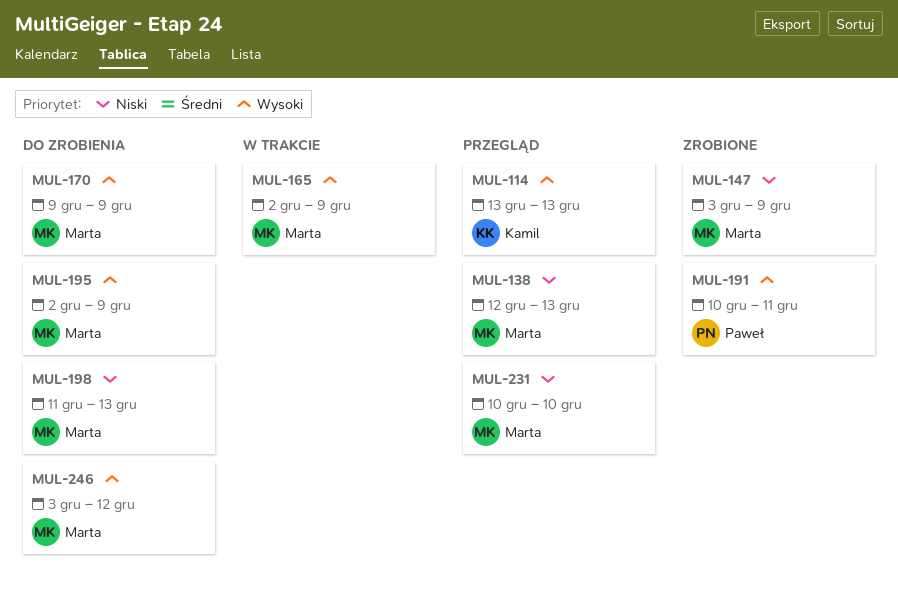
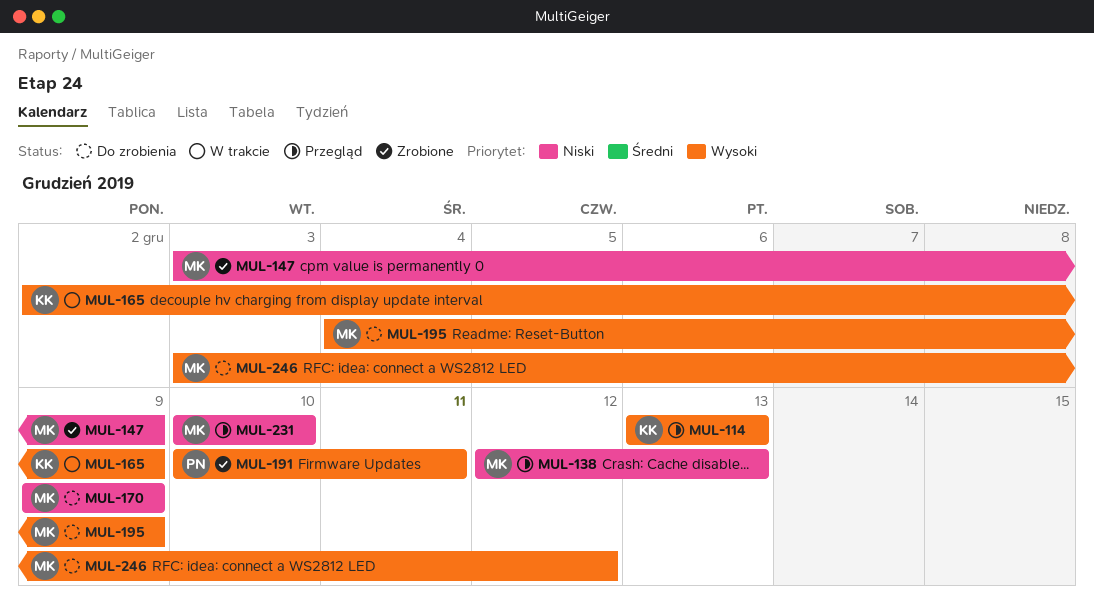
MUL-165, owner: Marta -> Kamil
MUL-170, priority: Wysoki -> Niski
MUL-195, start: Dec 2 -> Dec 4
MUL-198: present -> none

